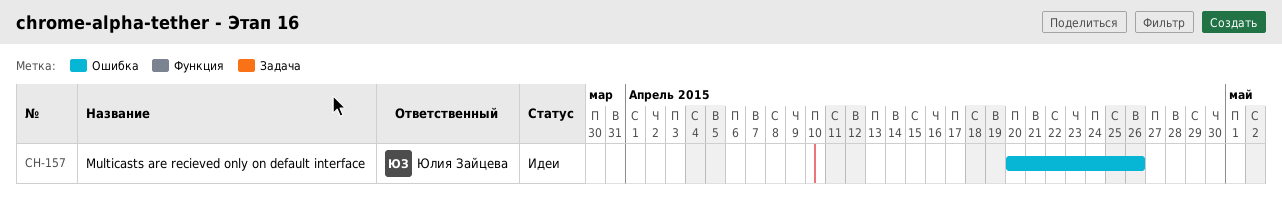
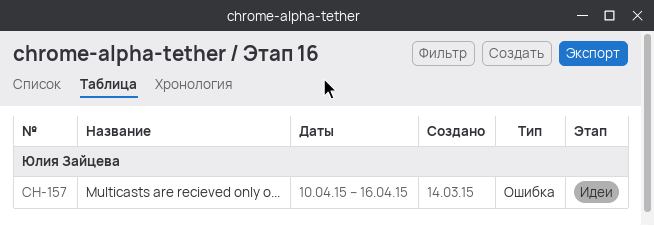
CH-157, start: Apr 20 -> Apr 10
CH-157, due: Apr 26 -> Apr 16

